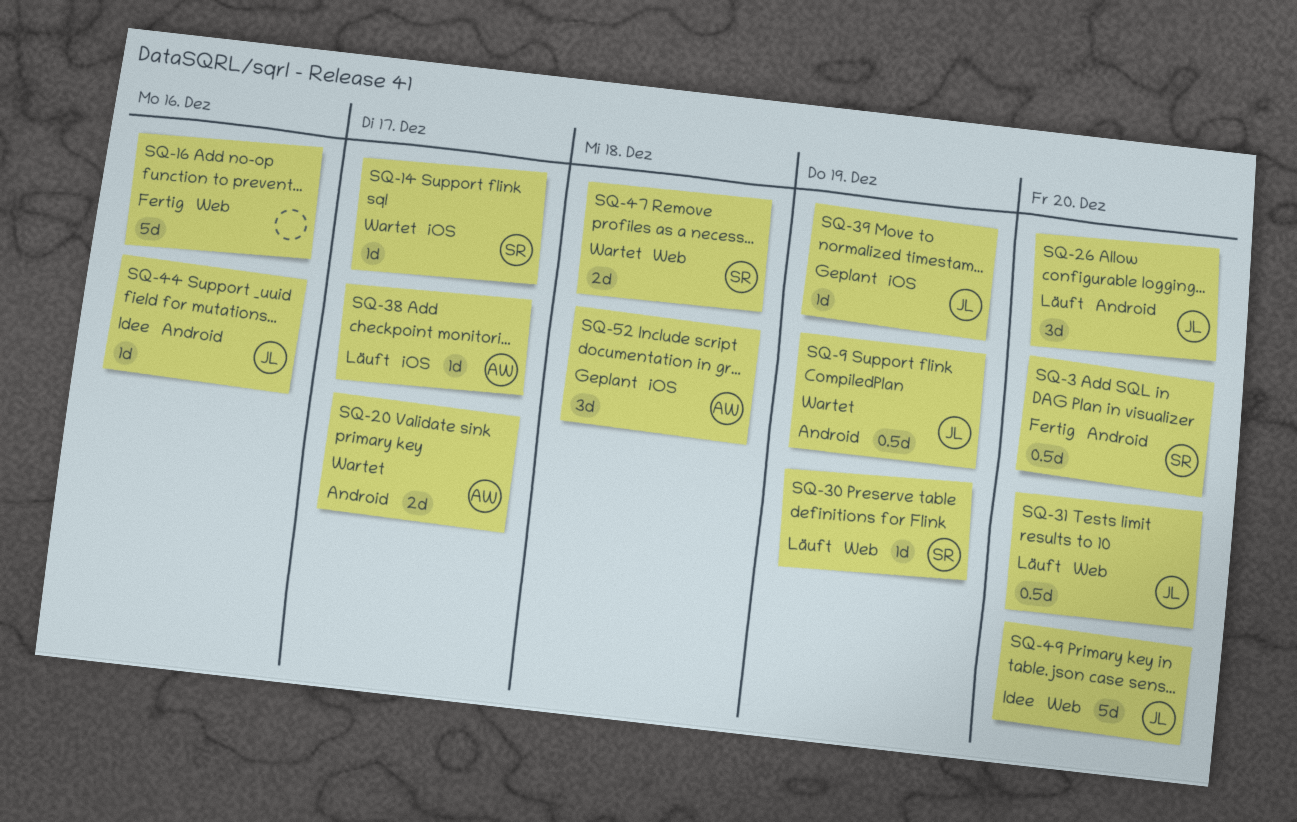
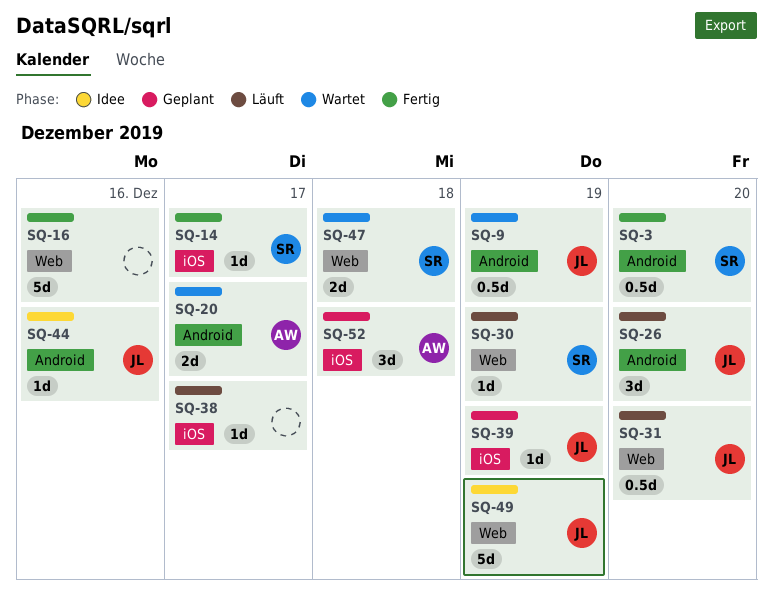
SQ-14, status: Wartet -> Fertig
SQ-38, owner: AW -> none
SQ-49, due: Dec 20 -> Dec 19

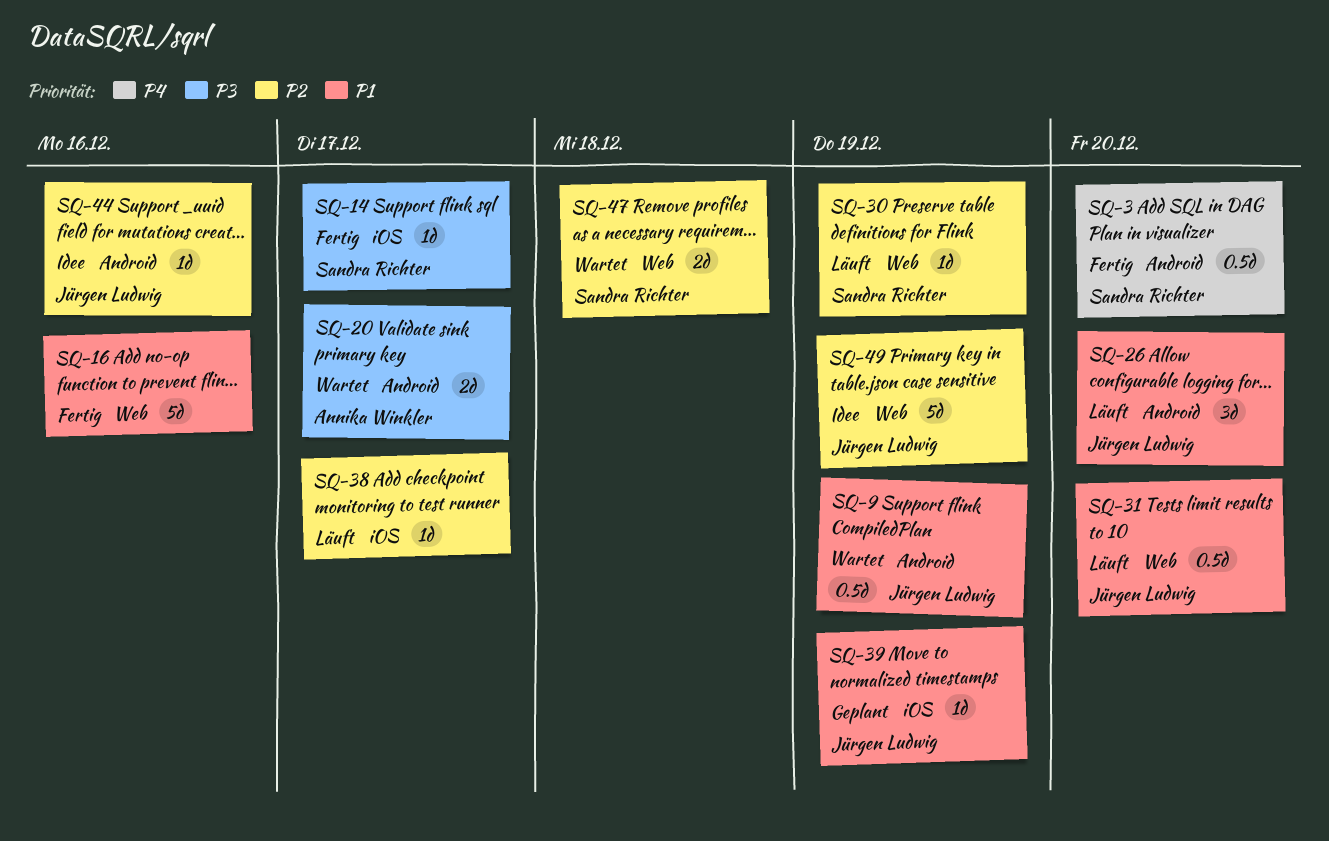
SQ-52: present -> none

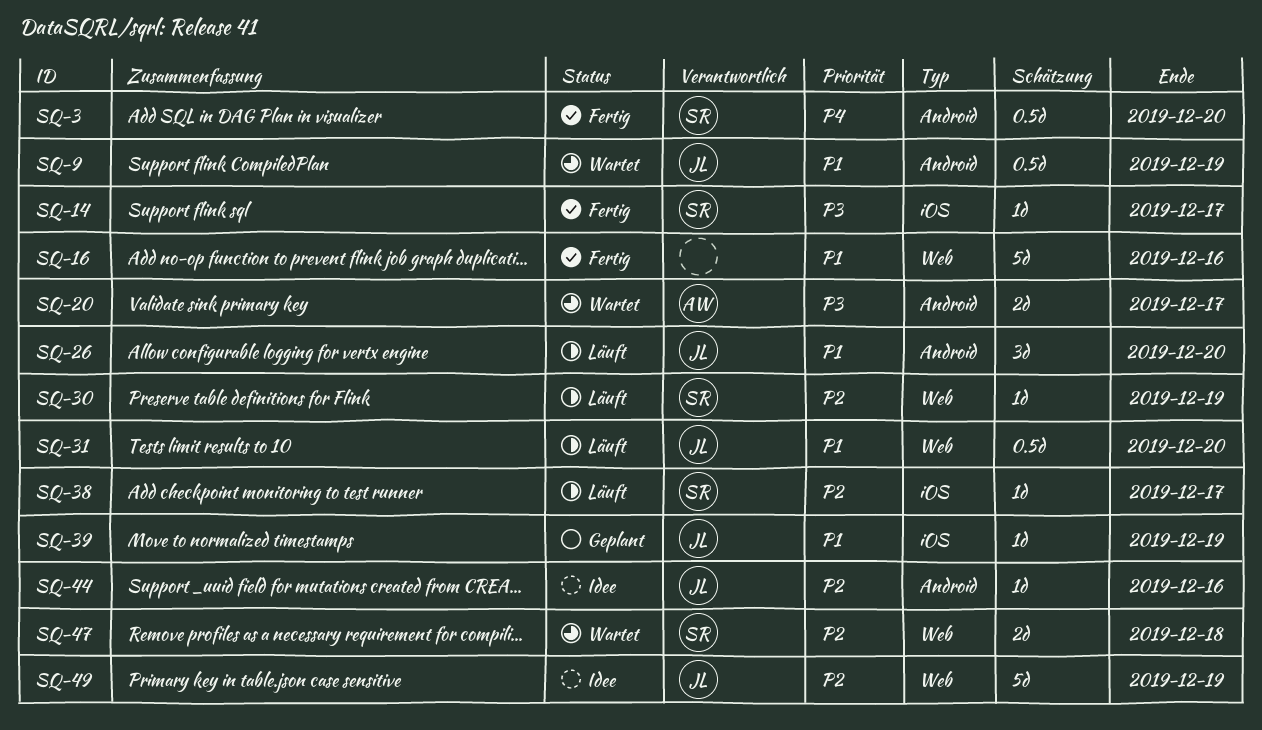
SQ-38, owner: none -> Sandra Richter

